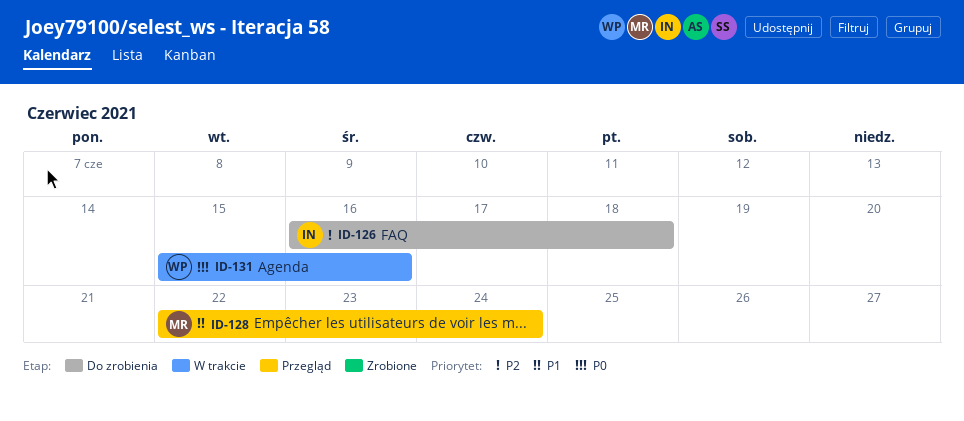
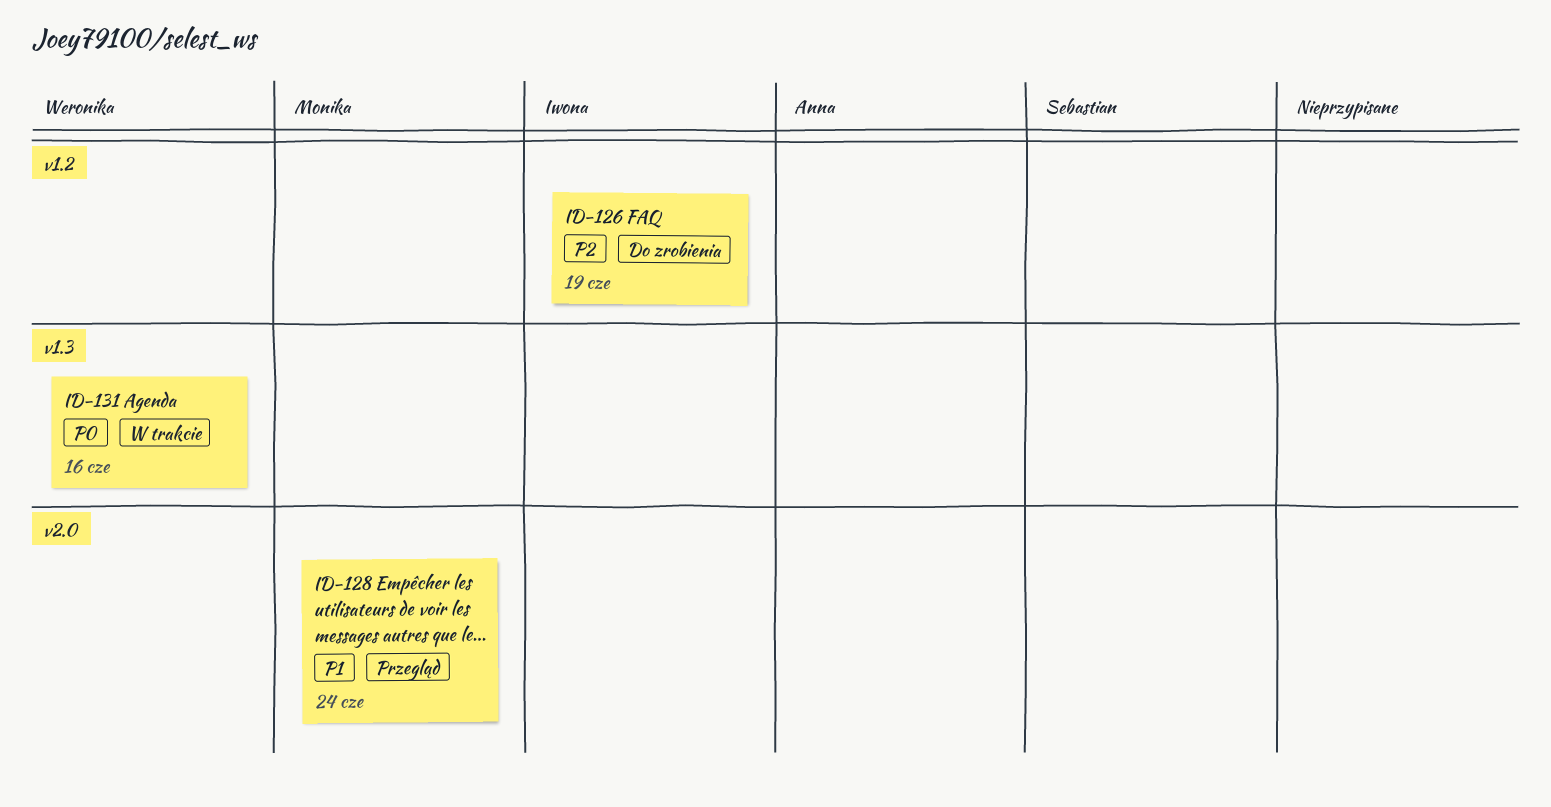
ID-126, due: Jun 18 -> Jun 19

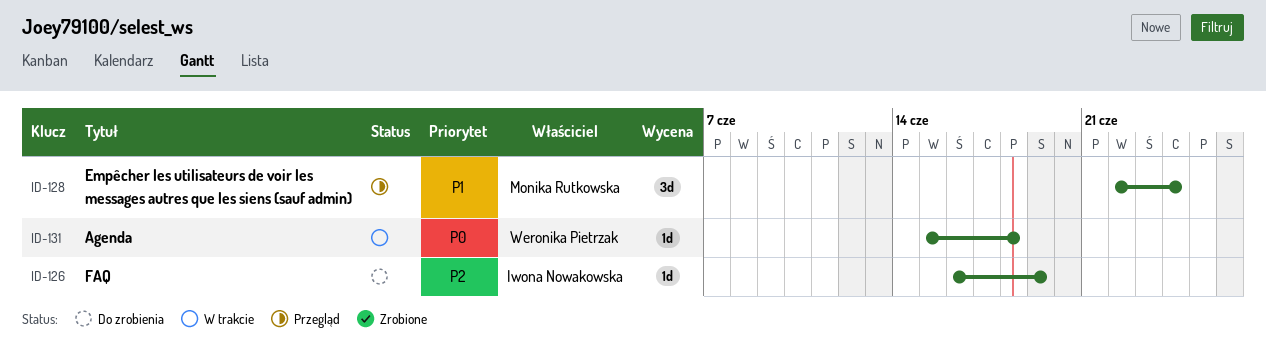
ID-131, due: Jun 16 -> Jun 18

